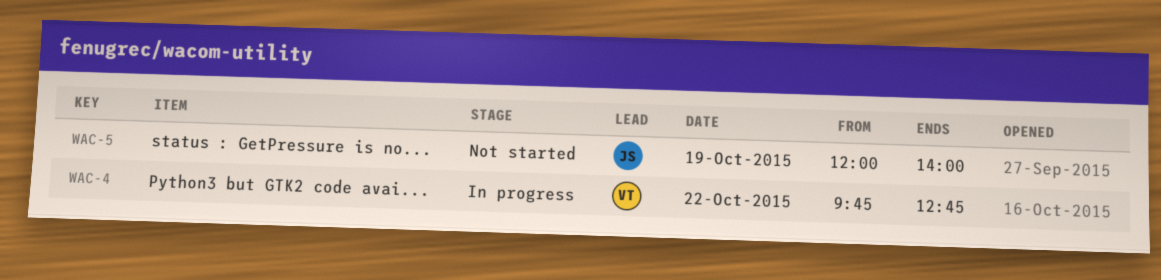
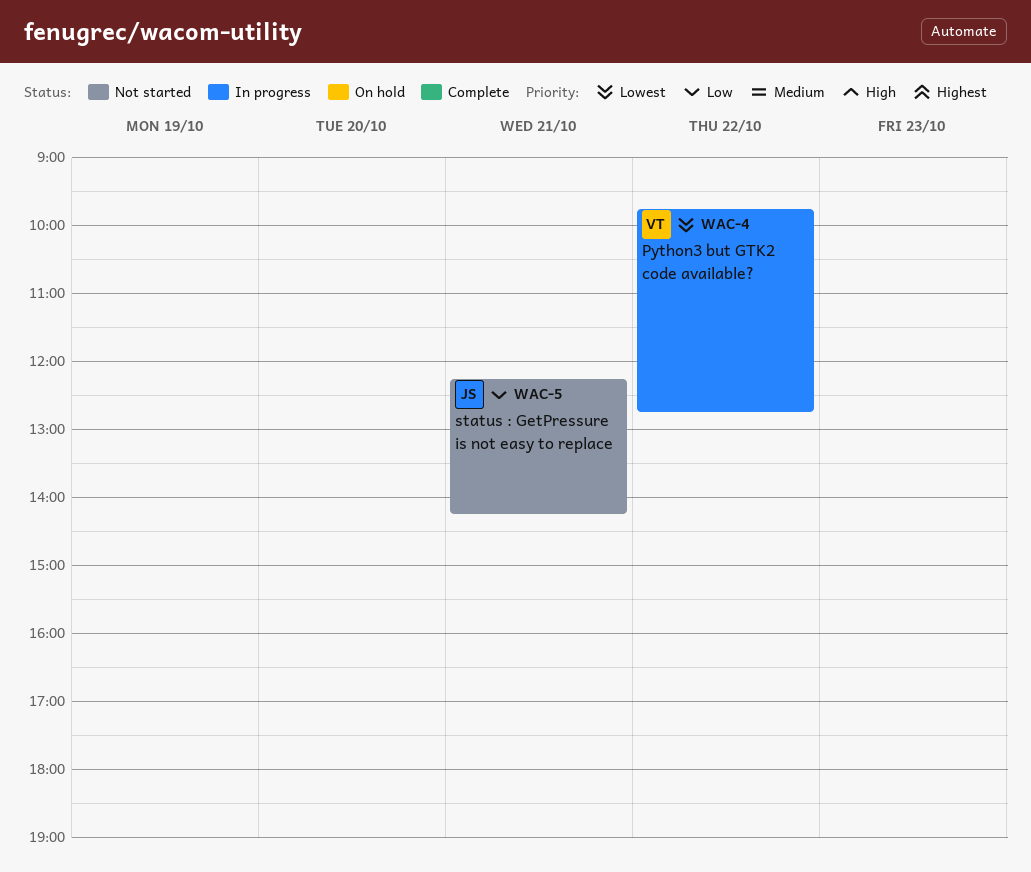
WAC-5, day: Oct 19 -> Oct 21
WAC-5, begins: 12:00 -> 12:15
WAC-5, ends: 14:00 -> 14:15

